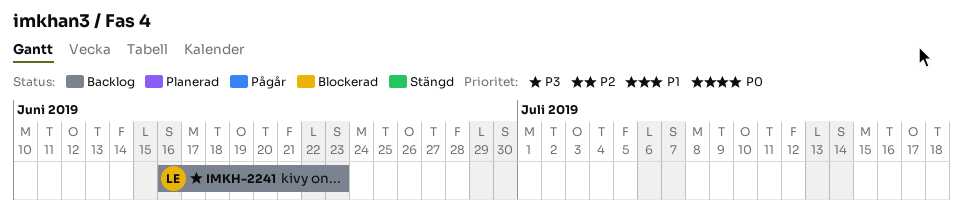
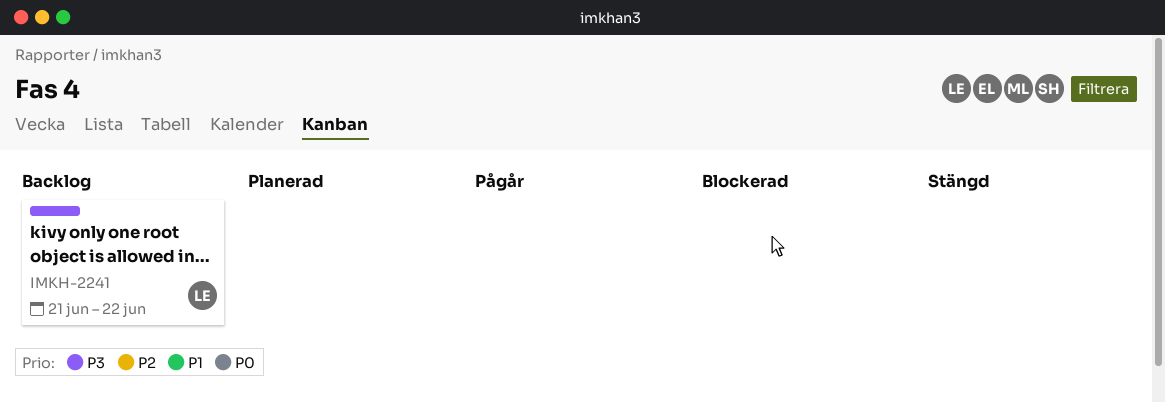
IMKH-2241, start: Jun 16 -> Jun 21
IMKH-2241, due: Jun 23 -> Jun 22

